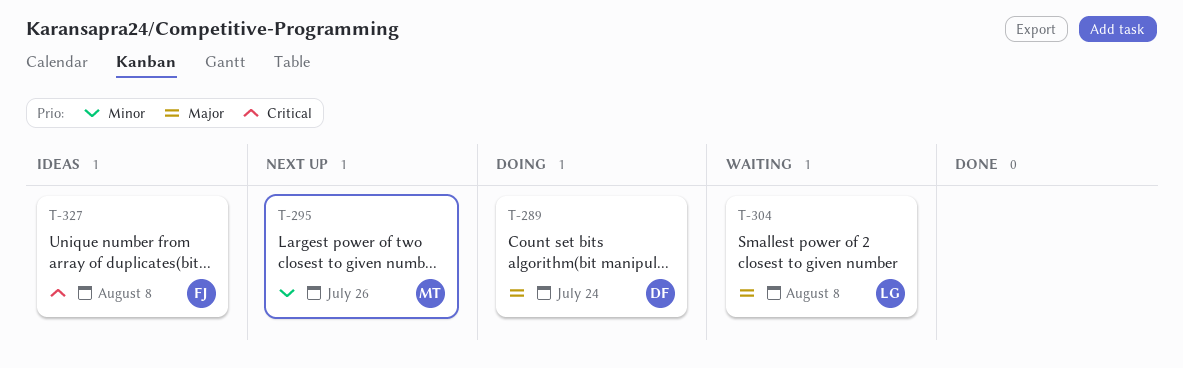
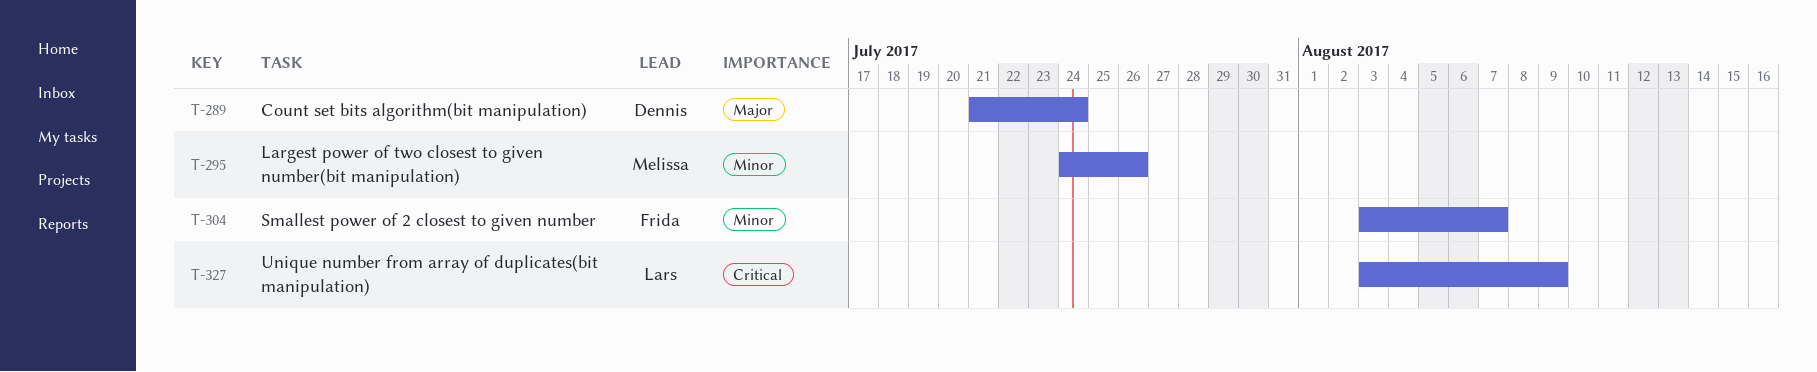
T-304, owner: Lars -> Frida
T-304, priority: Major -> Minor
T-304, due: Aug 8 -> Aug 7
T-327, owner: Frida -> Lars
T-327, due: Aug 8 -> Aug 9

